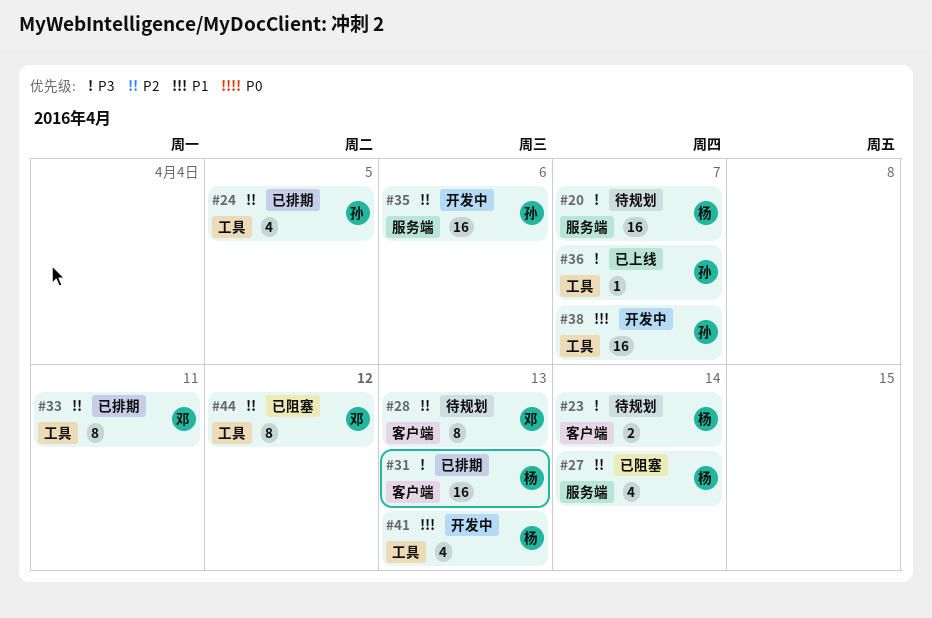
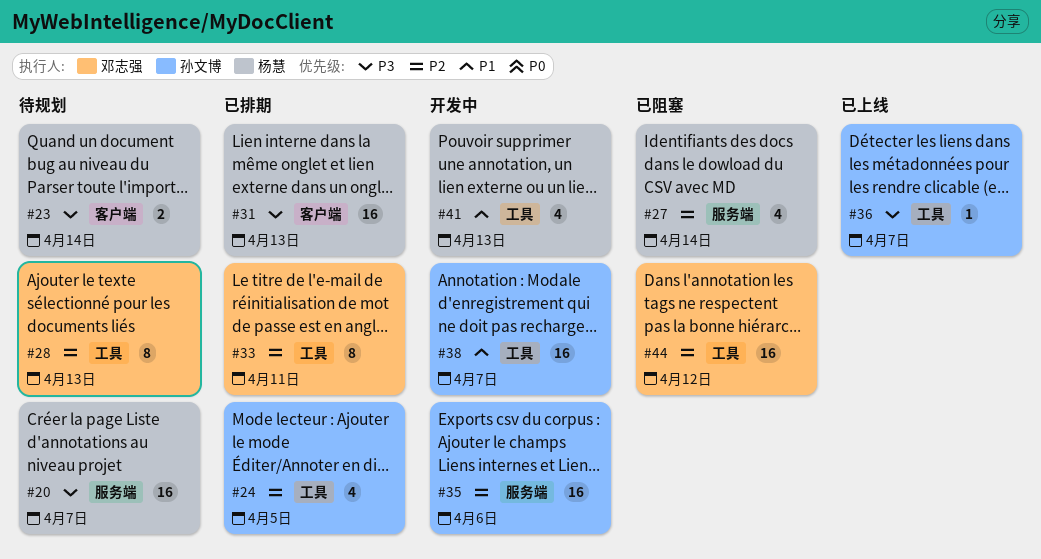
#28, label: 客户端 -> 工具
#44, estimate: 8 -> 16

